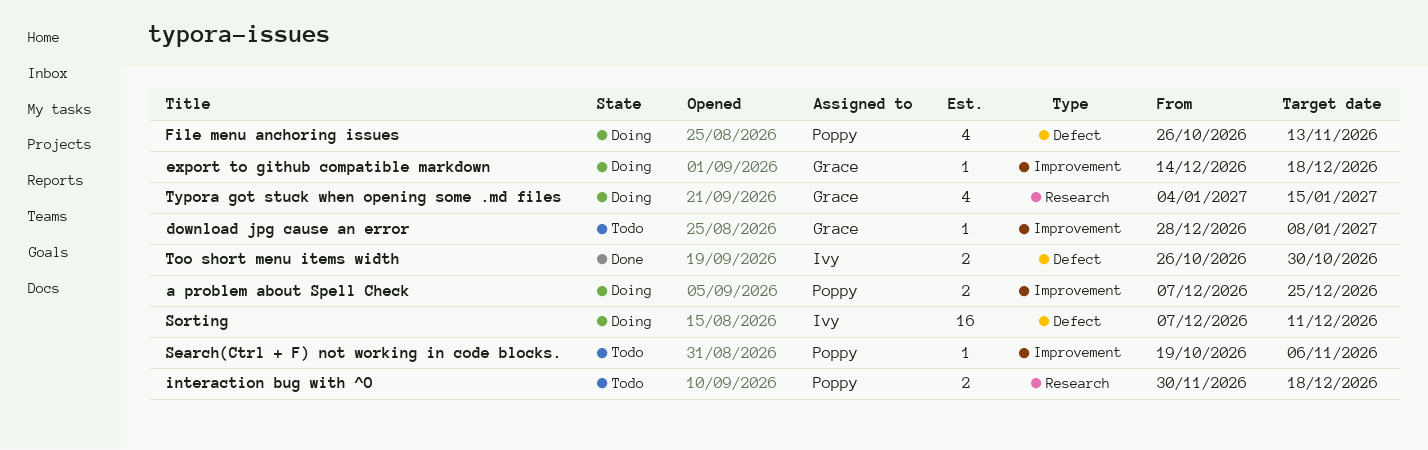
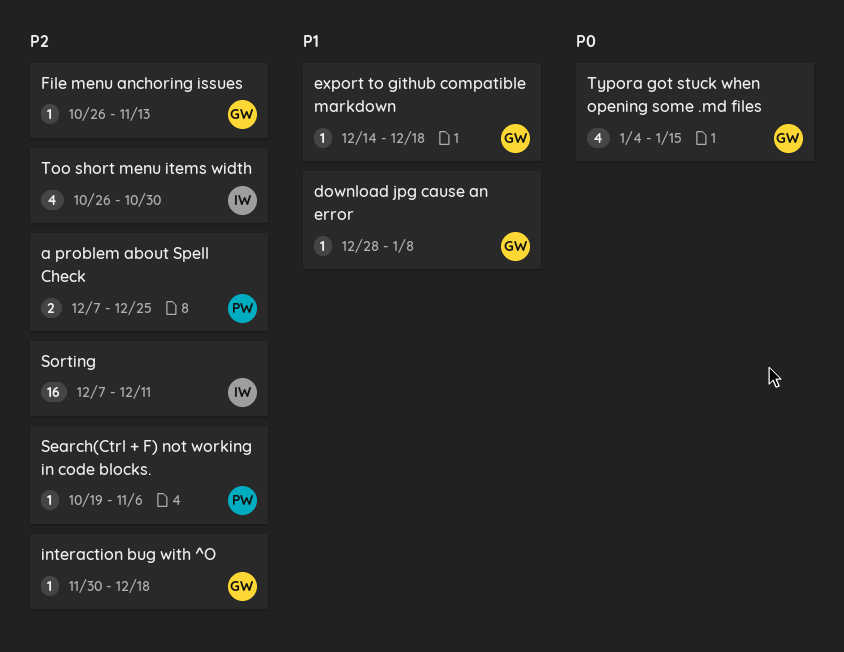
File menu anchoring issues, owner: Poppy -> Grace
File menu anchoring issues, estimate: 4 -> 1
interaction bug with ^O, owner: Poppy -> Grace
interaction bug with ^O, estimate: 2 -> 1
Too short menu items width, estimate: 2 -> 4

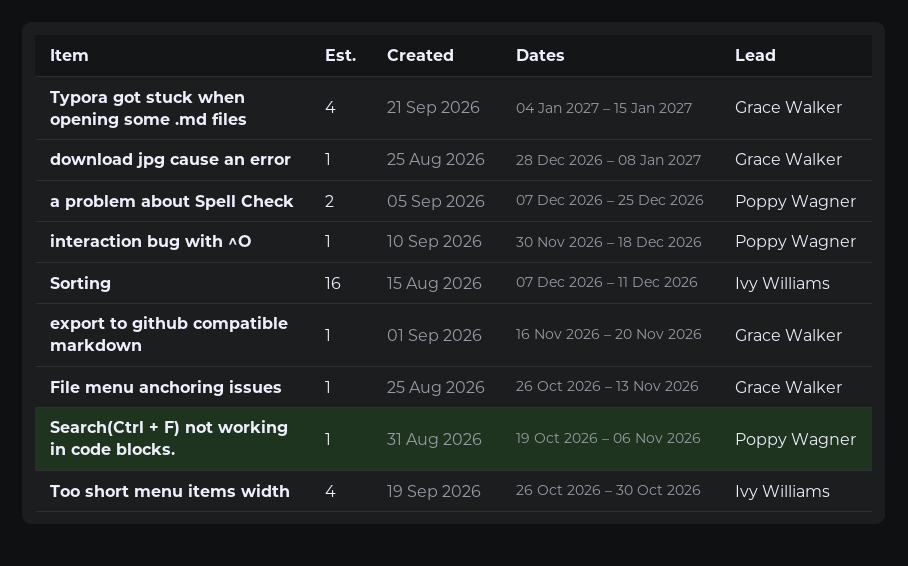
export to github compatible markdown, start: Dec 14 -> Nov 16
export to github compatible markdown, due: Dec 18 -> Nov 20
interaction bug with ^O, owner: Grace Walker -> Poppy Wagner

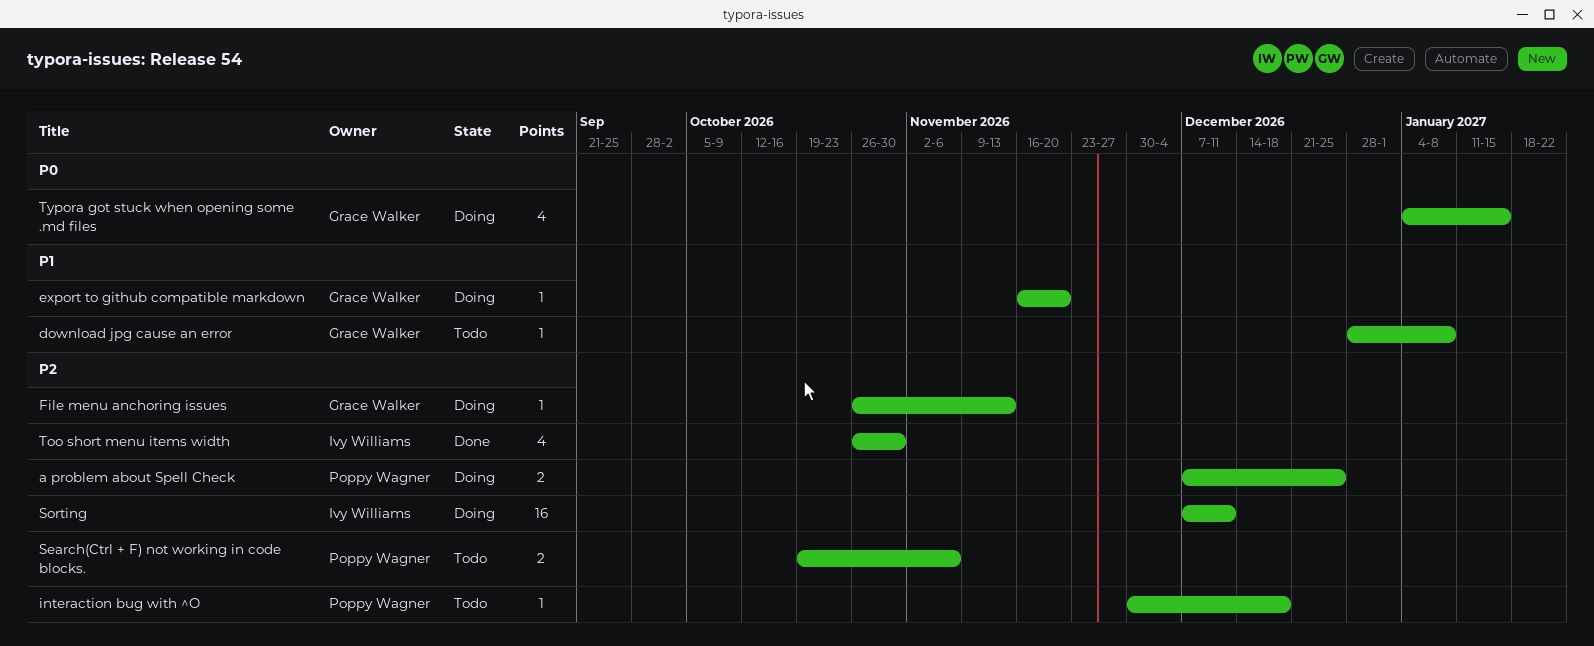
Search(Ctrl + F) not working in code blocks., estimate: 1 -> 2

